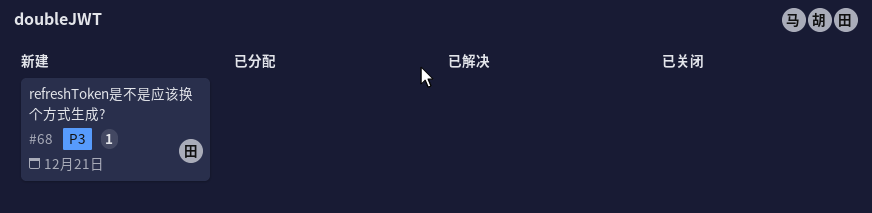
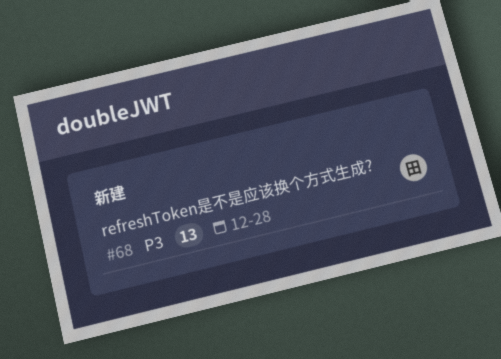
#68, estimate: 1 -> 13
#68, due: Dec 21 -> Dec 28

